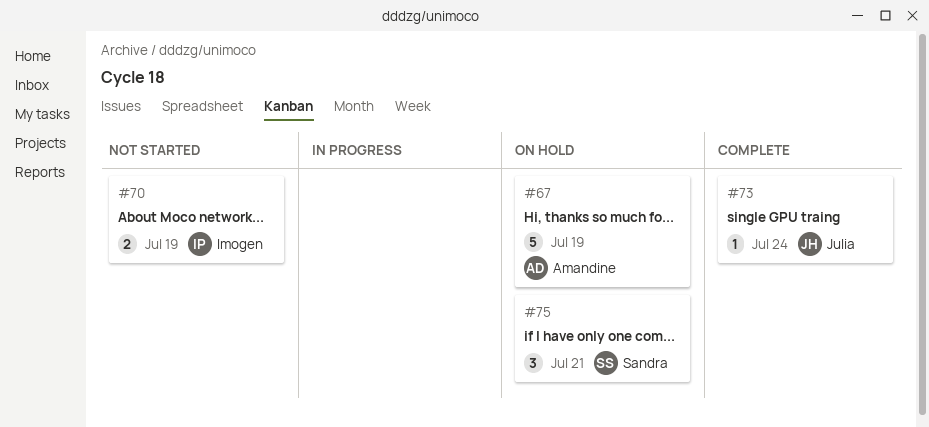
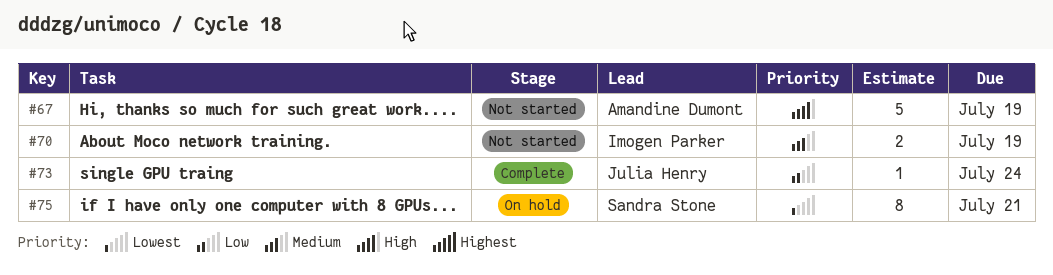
#67, status: On hold -> Not started
#75, estimate: 3 -> 8

